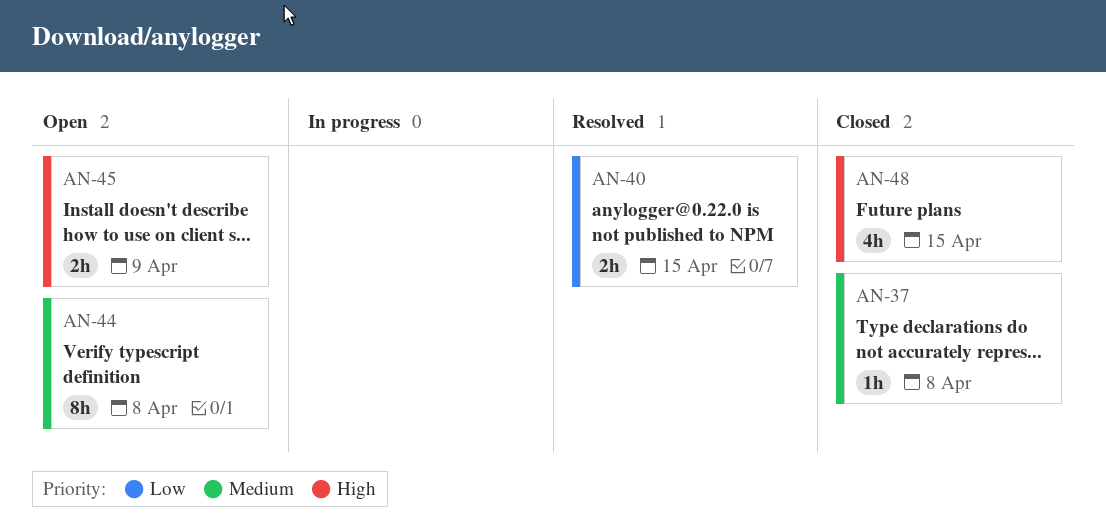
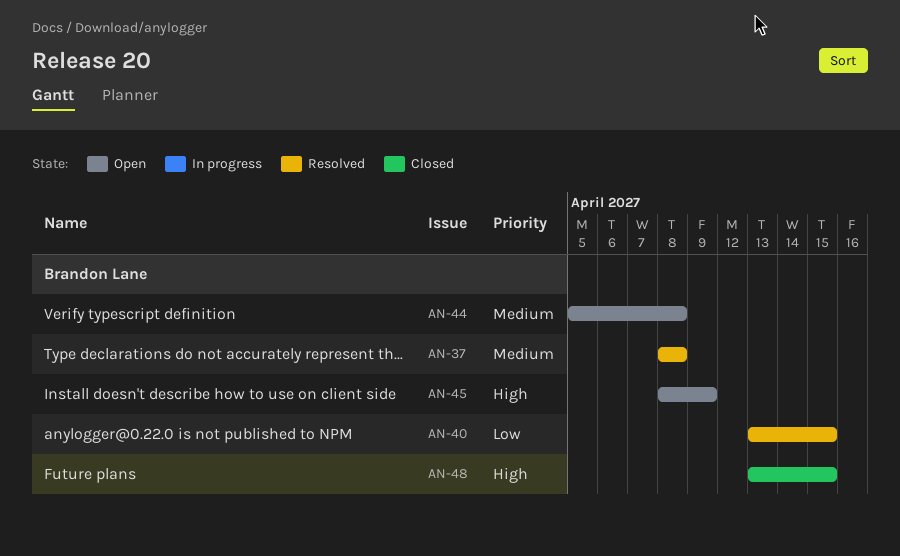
AN-37, status: Closed -> Resolved

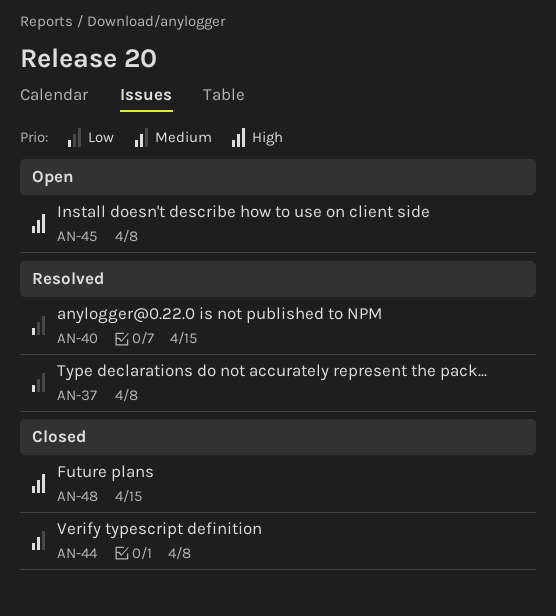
AN-37, priority: Medium -> Low
AN-44, status: Open -> Closed
AN-45, due: Apr 9 -> Apr 8

